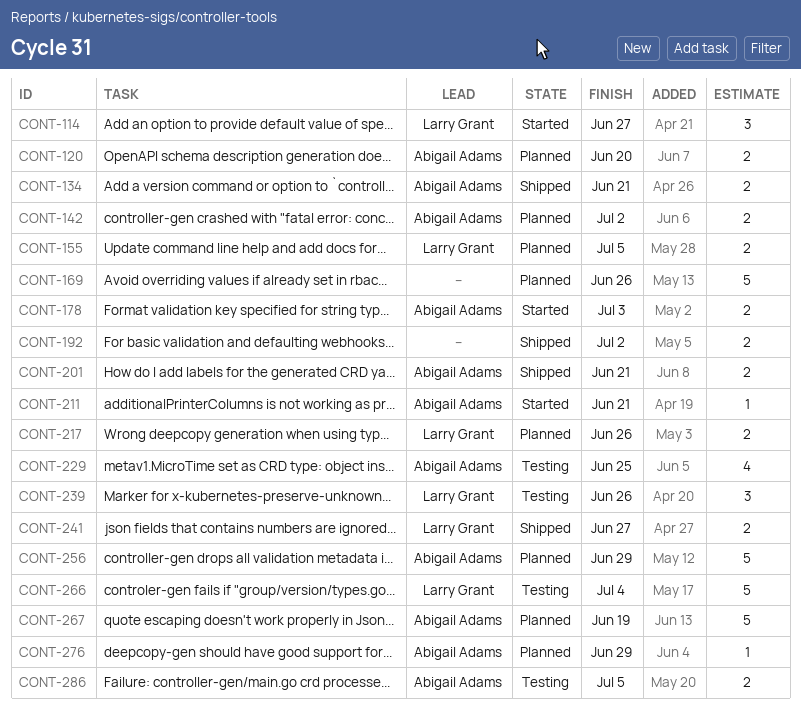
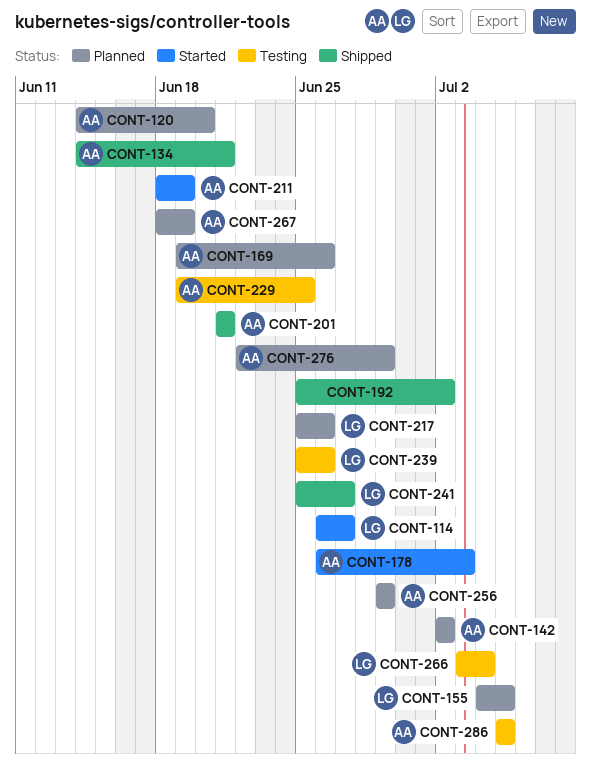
CONT-169, owner: none -> Abigail Adams
CONT-211, due: Jun 21 -> Jun 19

